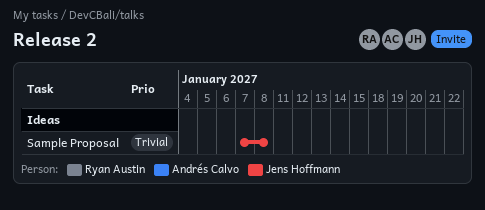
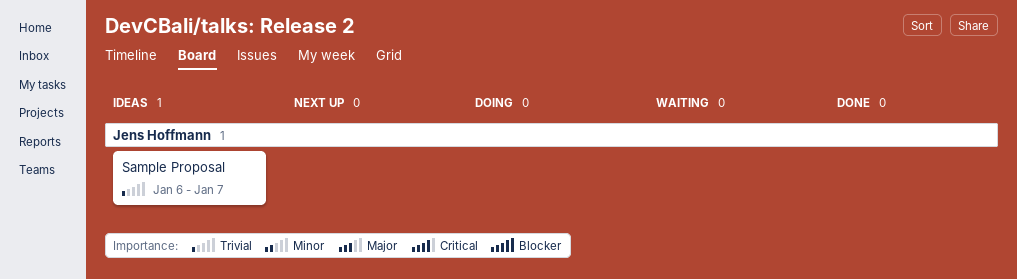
Sample Proposal, start: Jan 7 -> Jan 6
Sample Proposal, due: Jan 8 -> Jan 7

